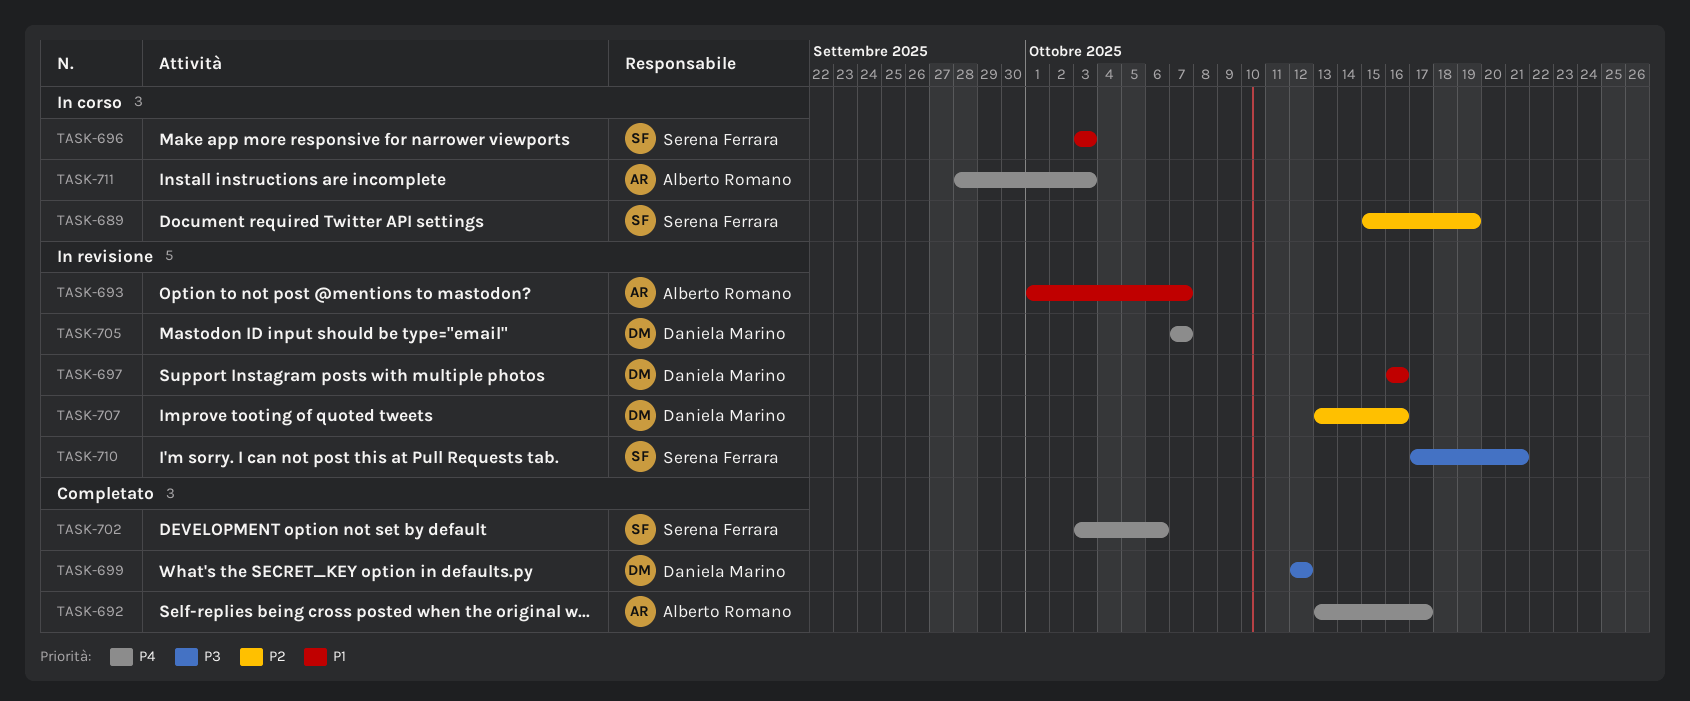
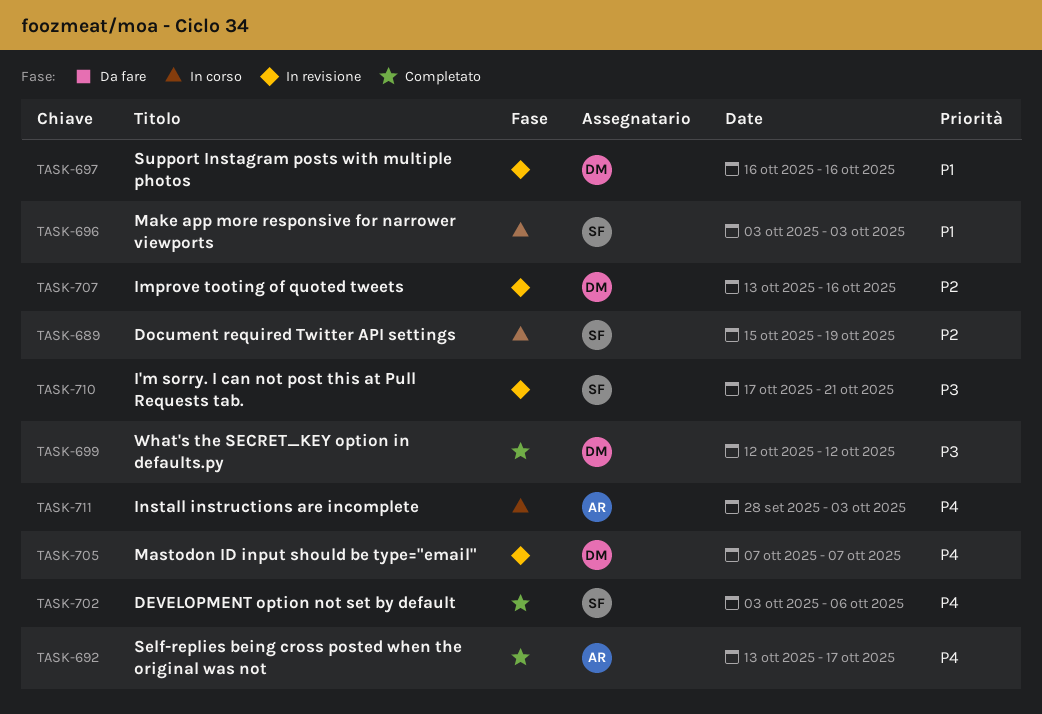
TASK-693: present -> none

